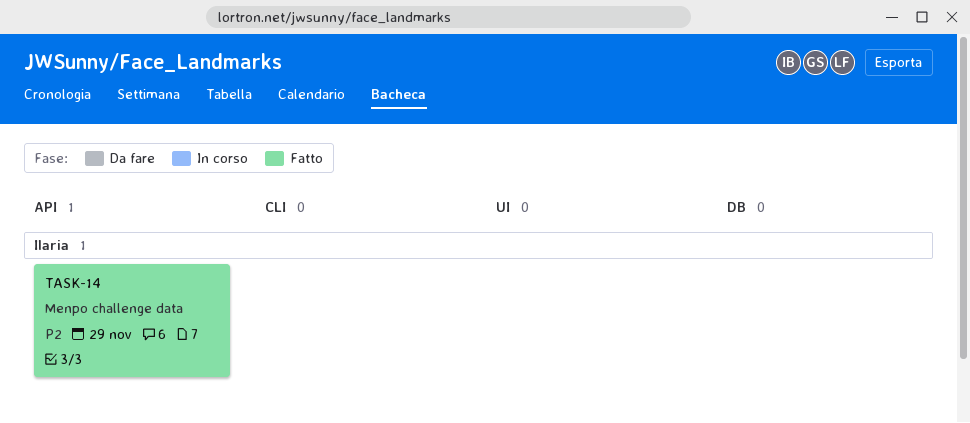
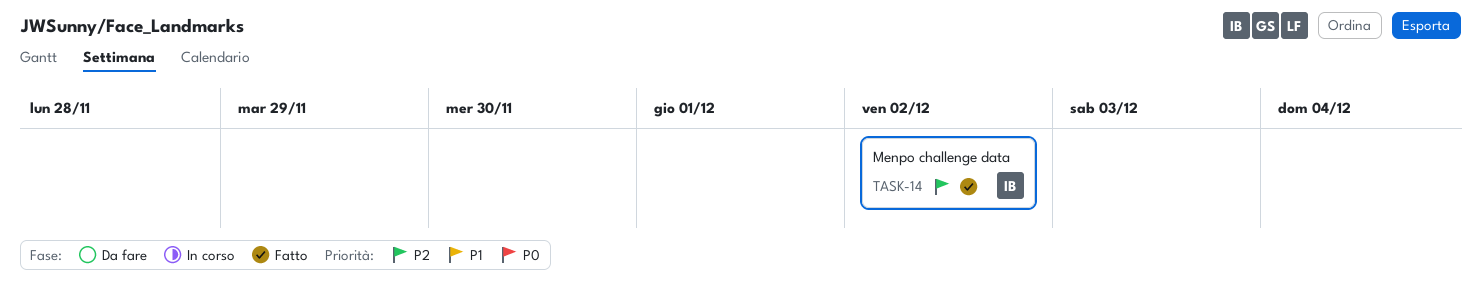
TASK-14, due: Nov 29 -> Dec 2

